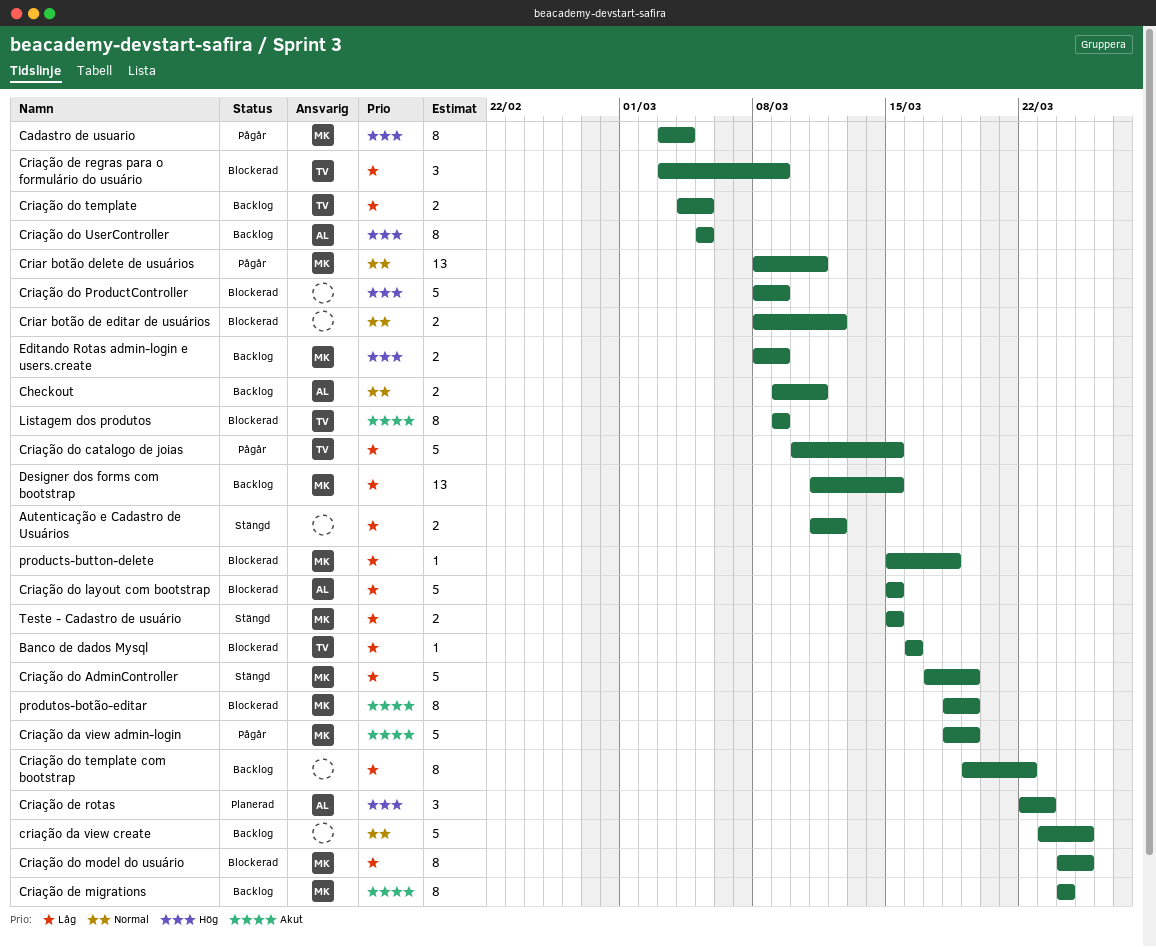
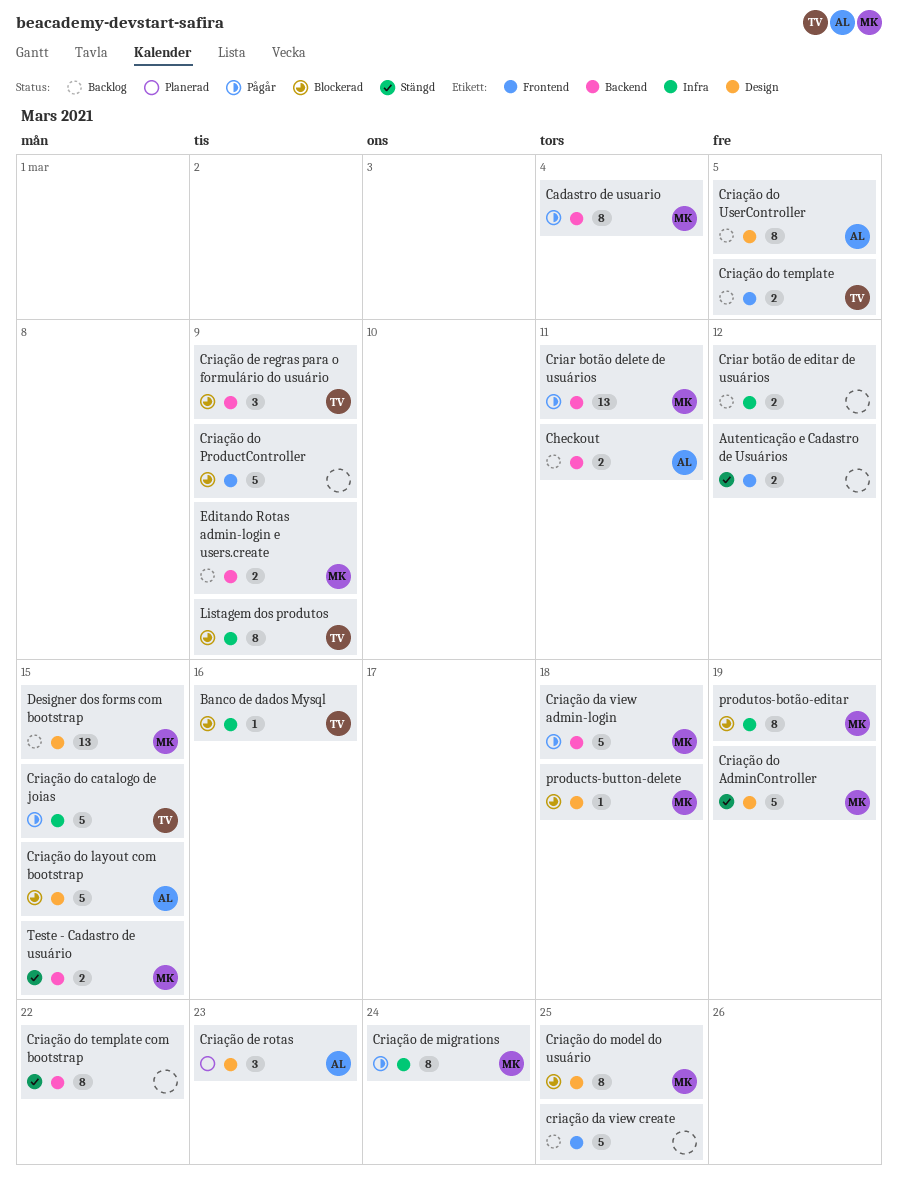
Criar botão de editar de usuários, status: Blockerad -> Backlog
Criação da view admin-login, due: Mar 19 -> Mar 18
Criação de migrations, status: Backlog -> Pågår
Criação do template com bootstrap, status: Backlog -> Stängd

